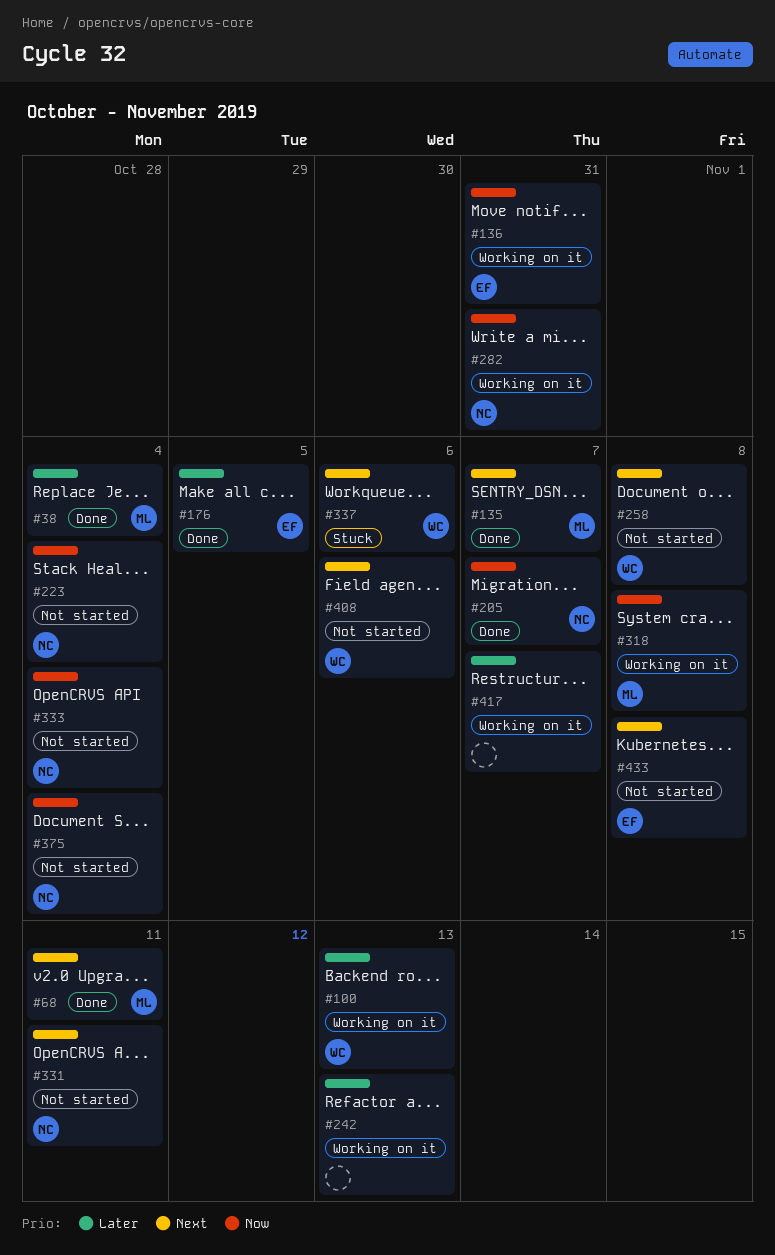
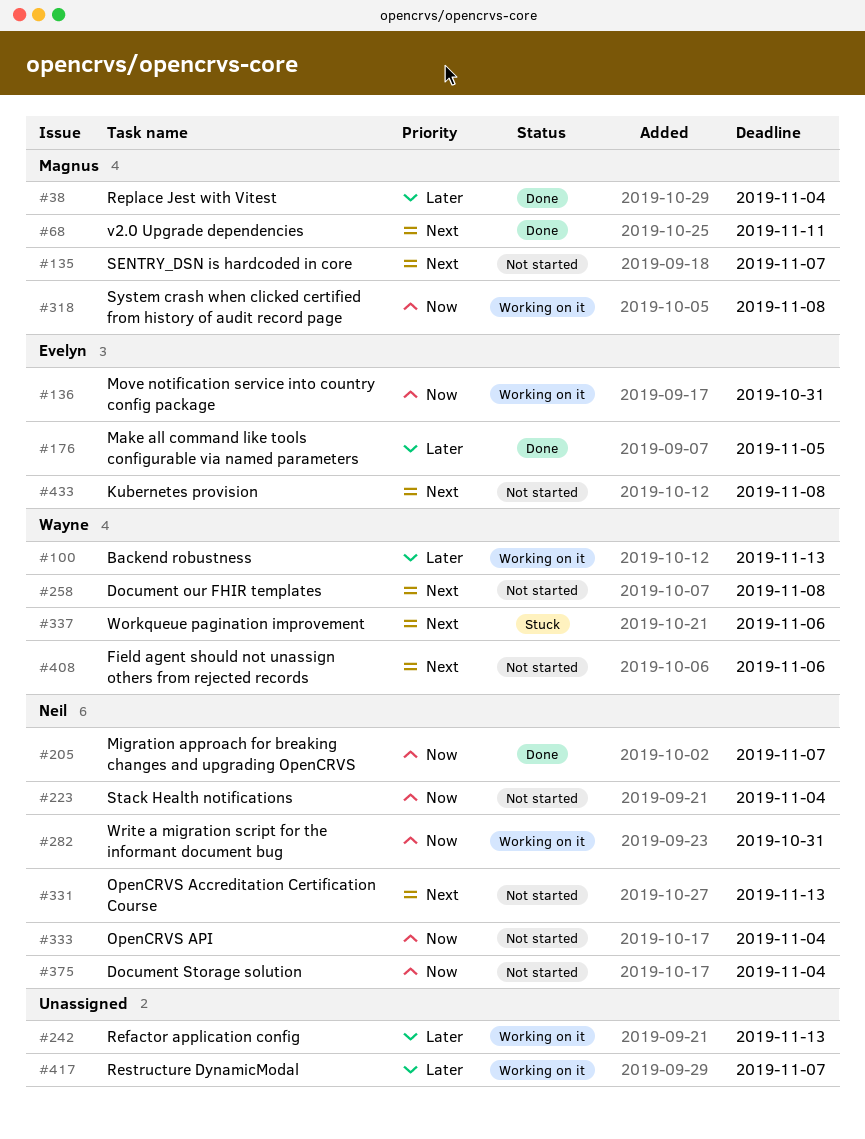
#135, status: Done -> Not started
#331, due: Nov 11 -> Nov 13

